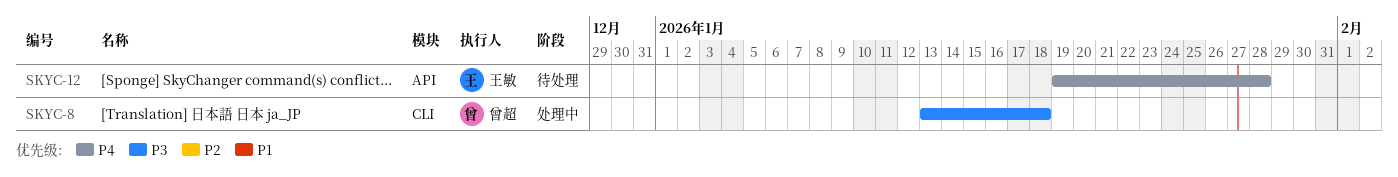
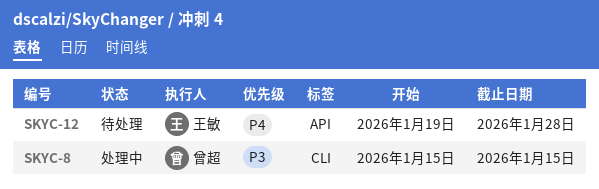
SKYC-8, start: Jan 13 -> Jan 15
SKYC-8, due: Jan 18 -> Jan 15

